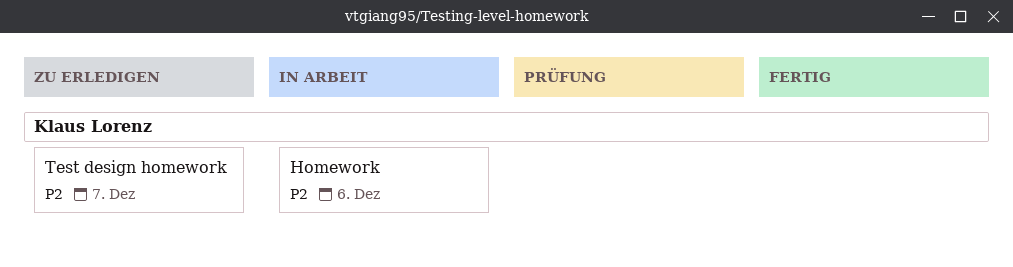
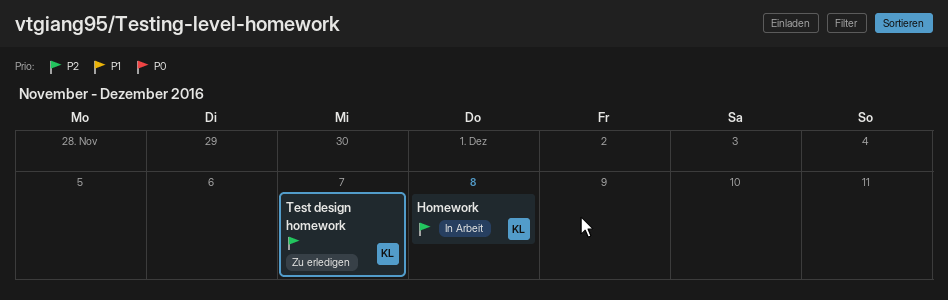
Homework, due: Dec 6 -> Dec 8

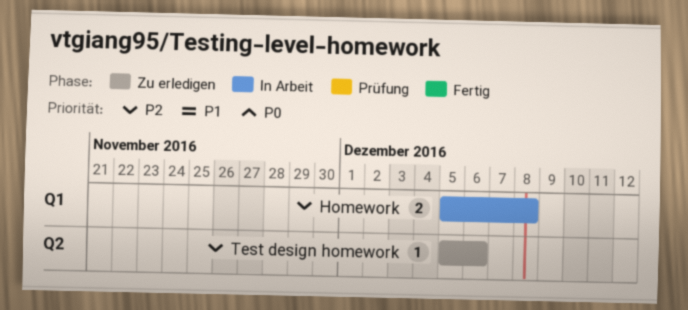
Test design homework, due: Dec 7 -> Dec 6

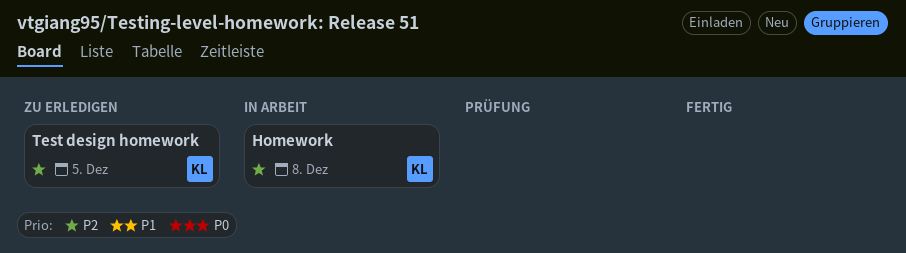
Test design homework, due: Dec 6 -> Dec 5

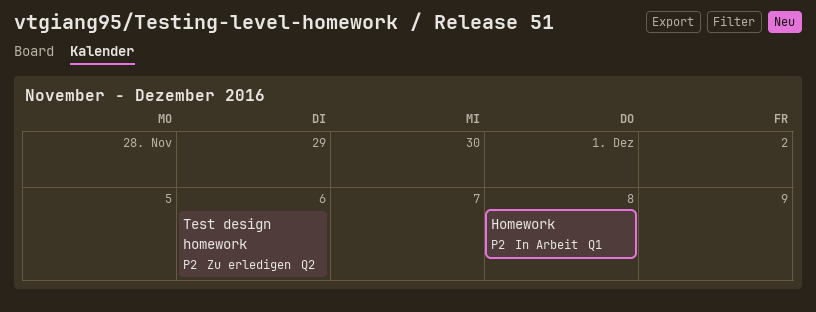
Test design homework, due: Dec 5 -> Dec 6

